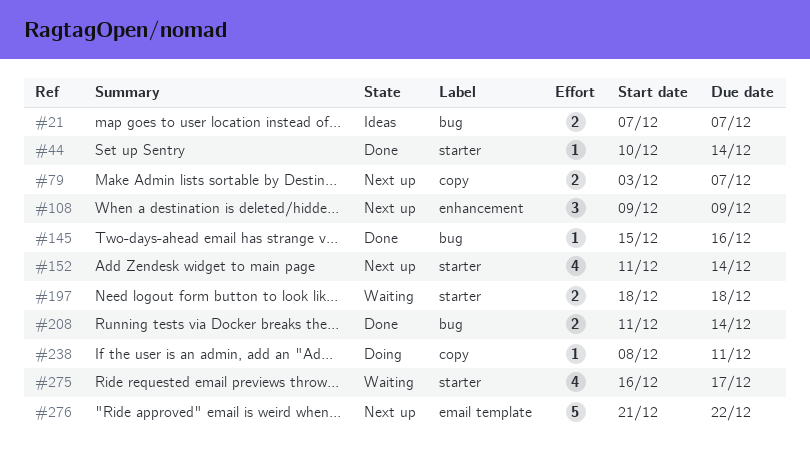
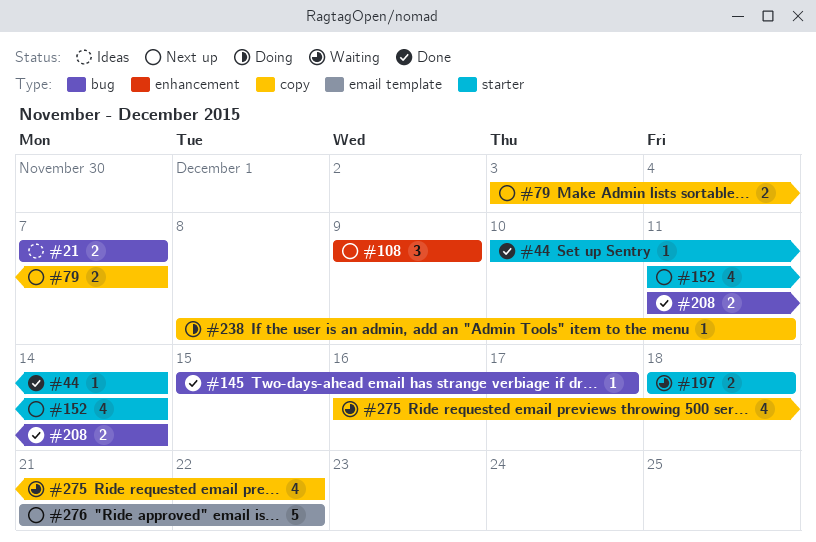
#145, due: Dec 16 -> Dec 17
#275, label: starter -> copy
#275, due: Dec 17 -> Dec 22

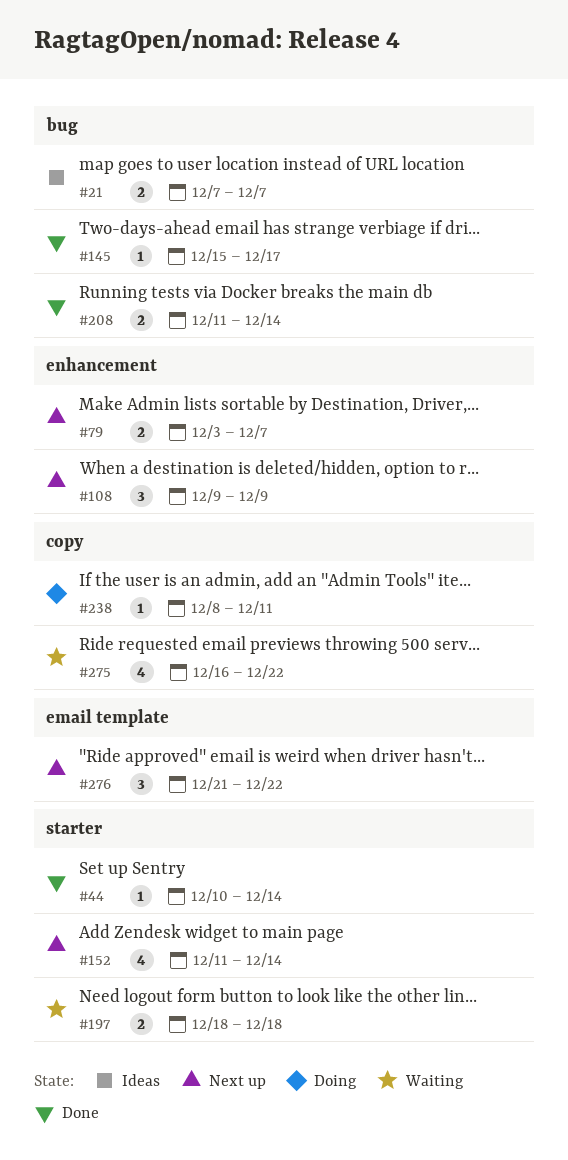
#79, label: copy -> enhancement
#276, estimate: 5 -> 3

